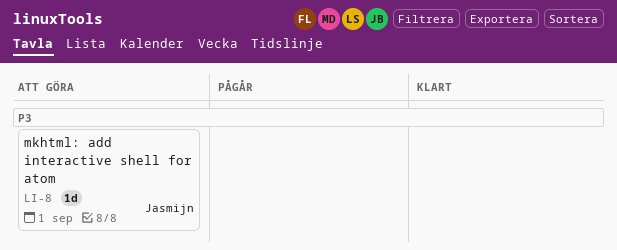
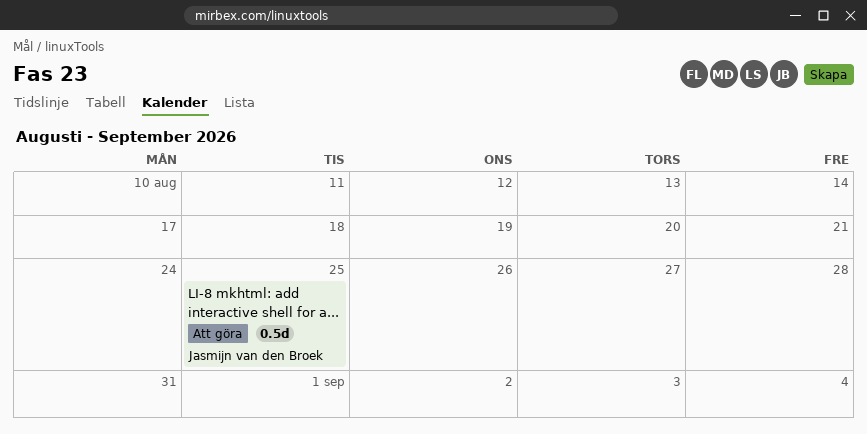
LI-8, estimate: 1d -> 0.5d
LI-8, due: Sep 1 -> Aug 25

